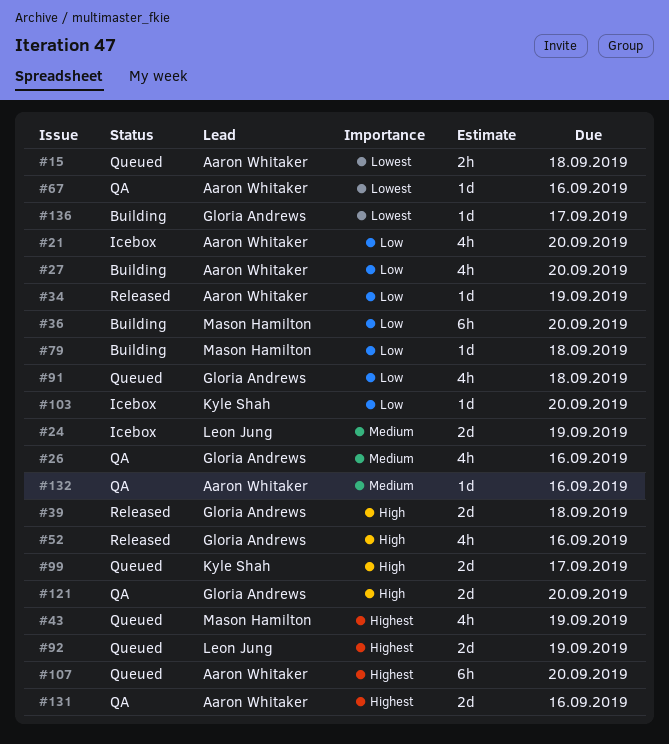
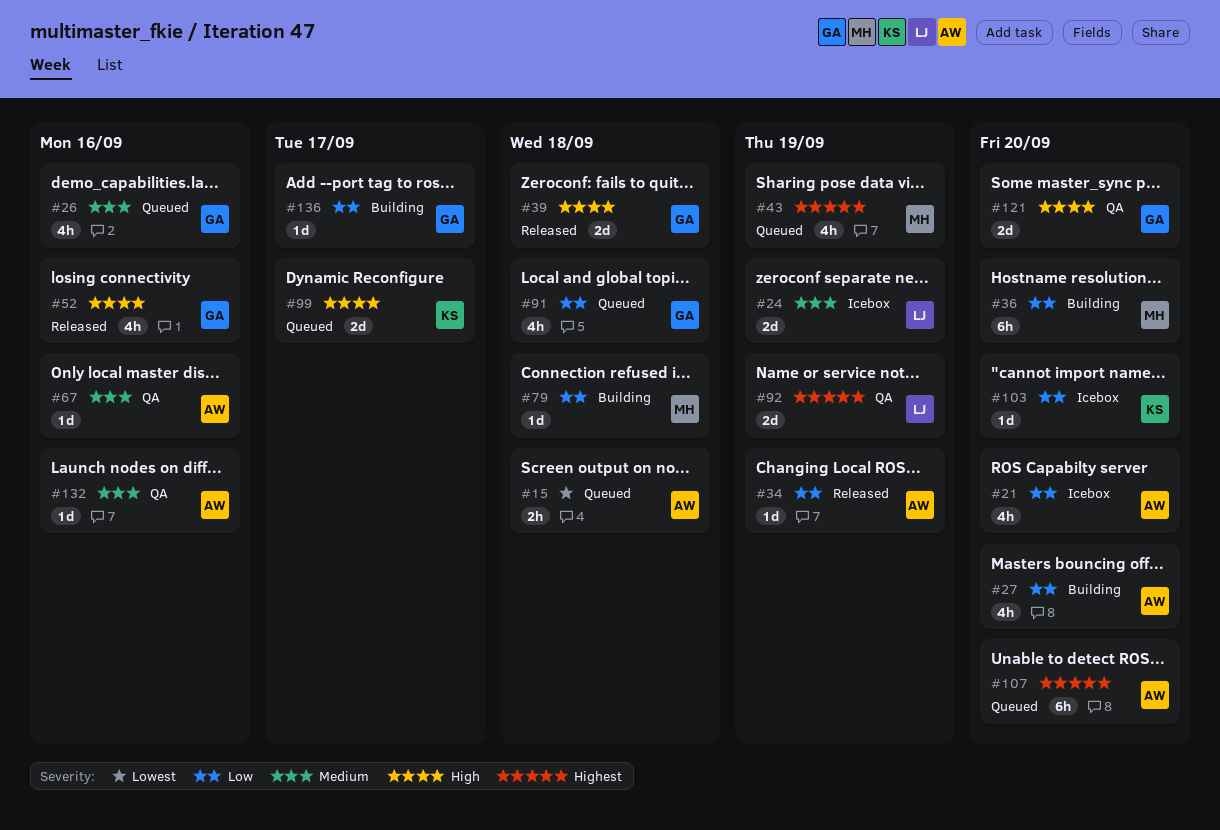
#26, status: QA -> Queued
#67, priority: Lowest -> Medium
#92, status: Queued -> QA
#131: present -> none
#136, priority: Lowest -> Low

